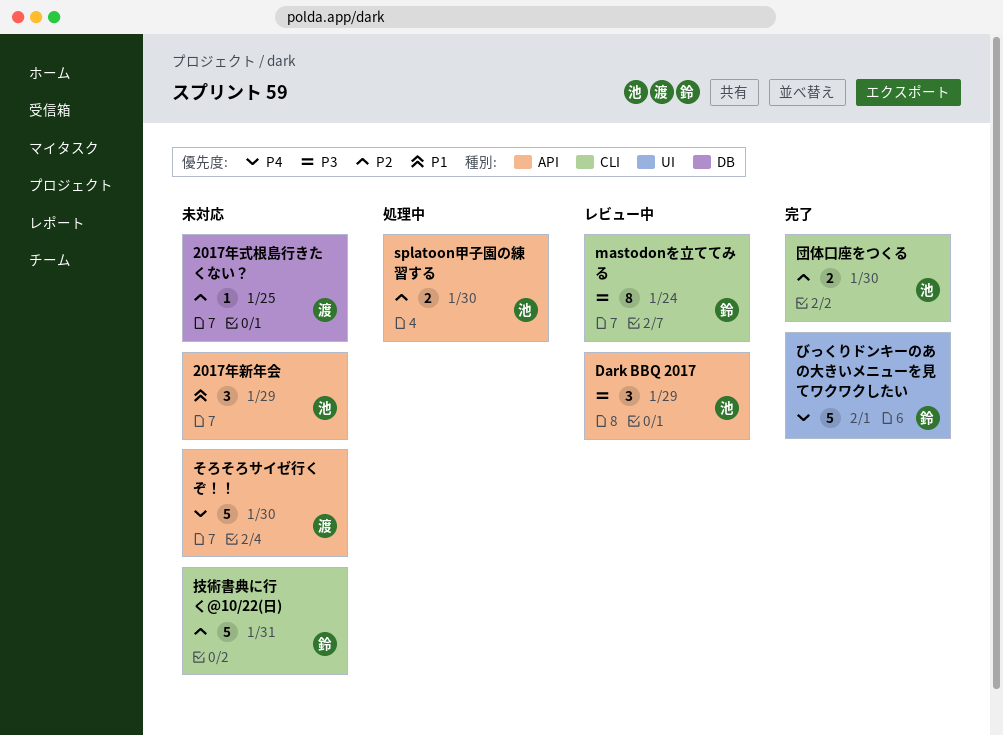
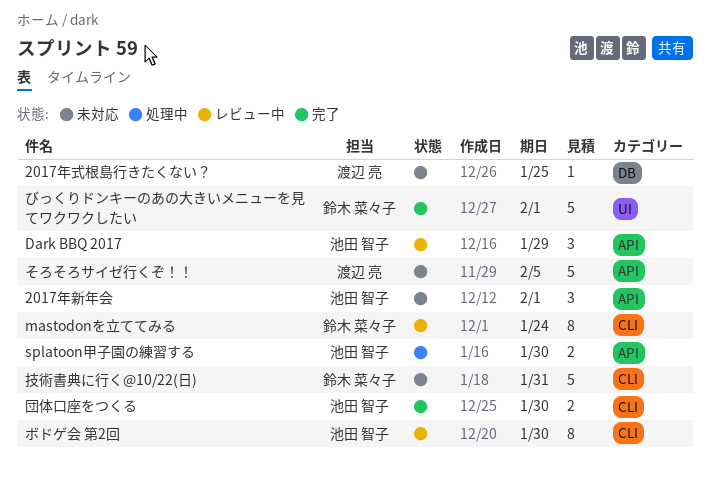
2017年新年会, due: Jan 29 -> Feb 1
そろそろサイゼ行くぞ！！, due: Jan 30 -> Feb 5
ボドゲ会 第2回: none -> present

